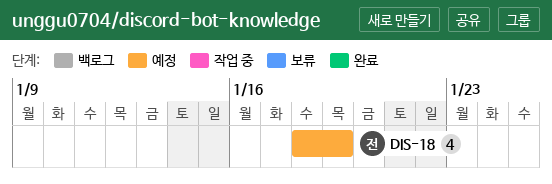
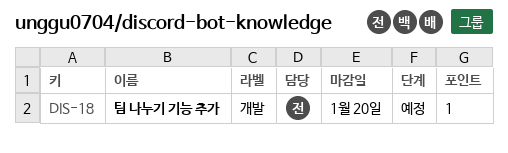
DIS-18, estimate: 4 -> 1
DIS-18, due: Jan 19 -> Jan 20

